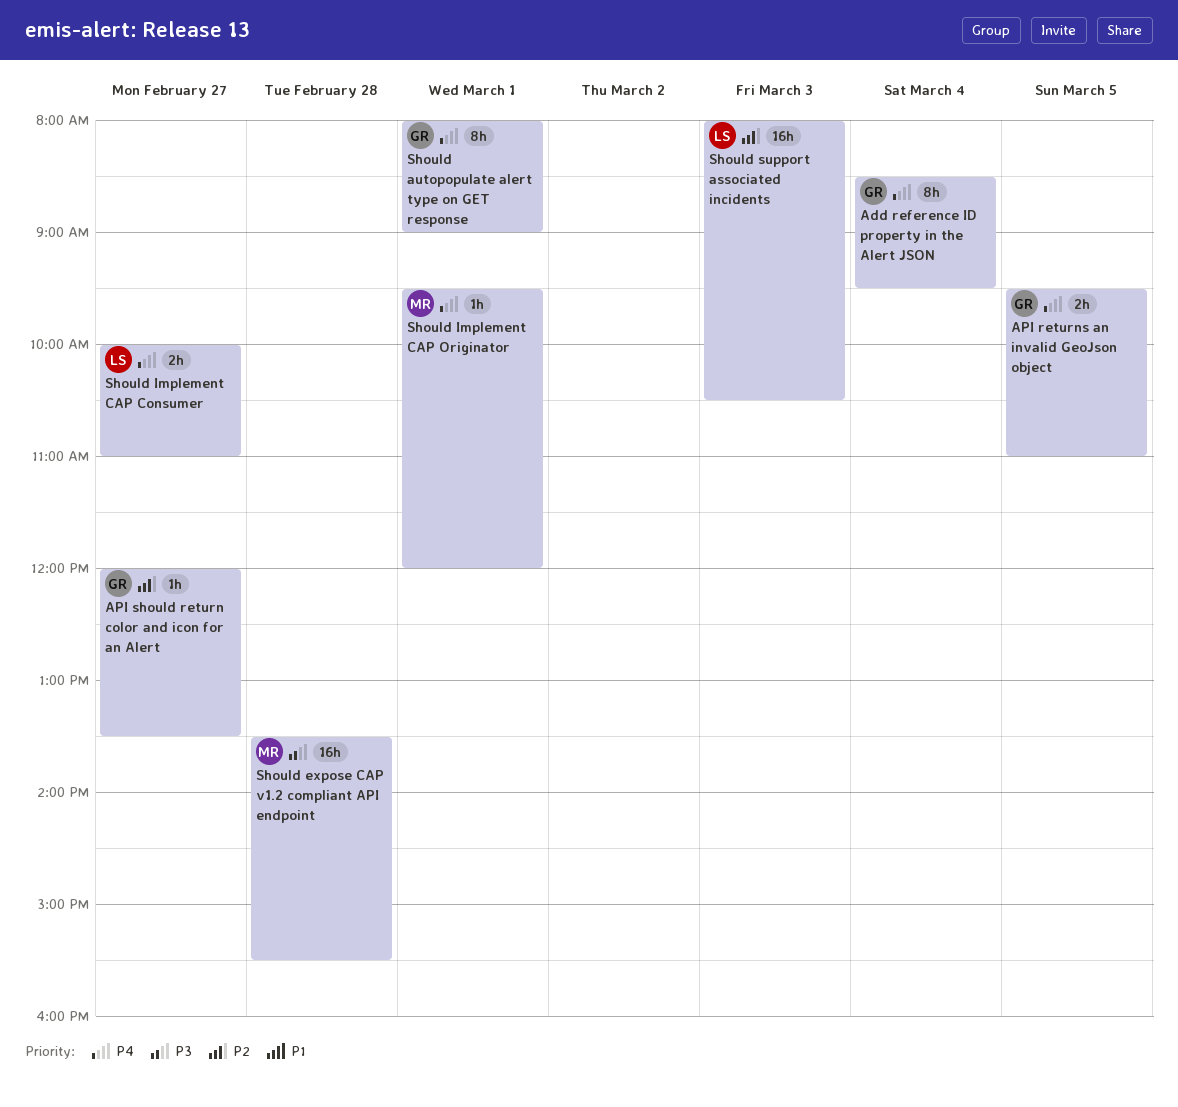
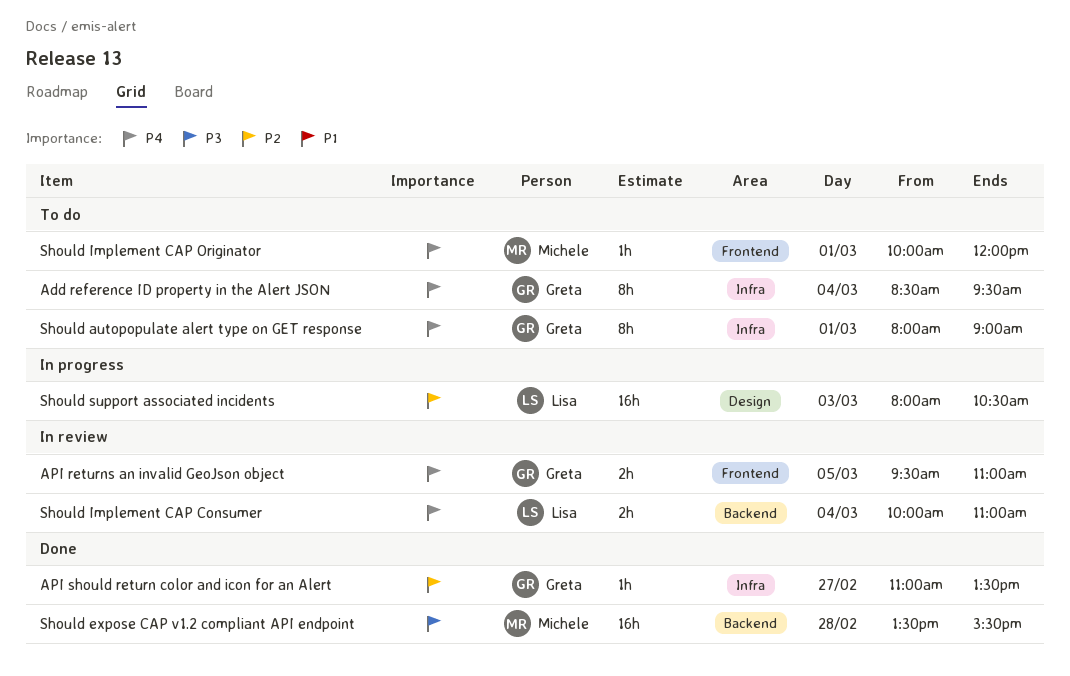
API should return color and icon for an Alert, begins: 12:00 -> 11:00
Should Implement CAP Consumer, day: Feb 27 -> Mar 4
Should Implement CAP Originator, begins: 09:30 -> 10:00

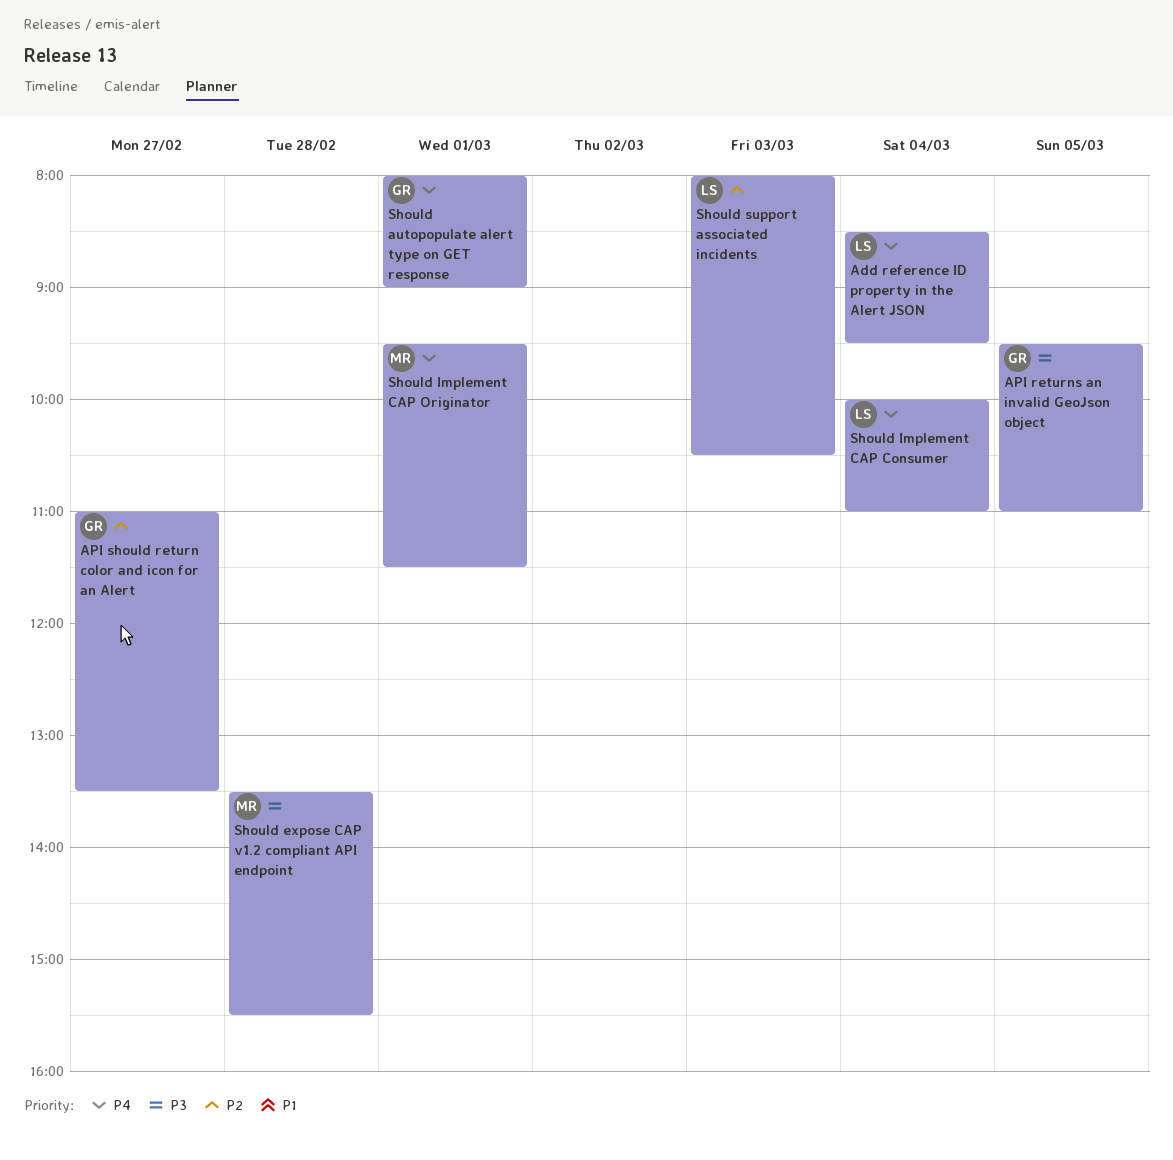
Add reference ID property in the Alert JSON, owner: Greta -> Lisa
API returns an invalid GeoJson object, priority: P4 -> P3
Should Implement CAP Originator, begins: 10:00 -> 09:30
Should Implement CAP Originator, ends: 12:00 -> 11:30

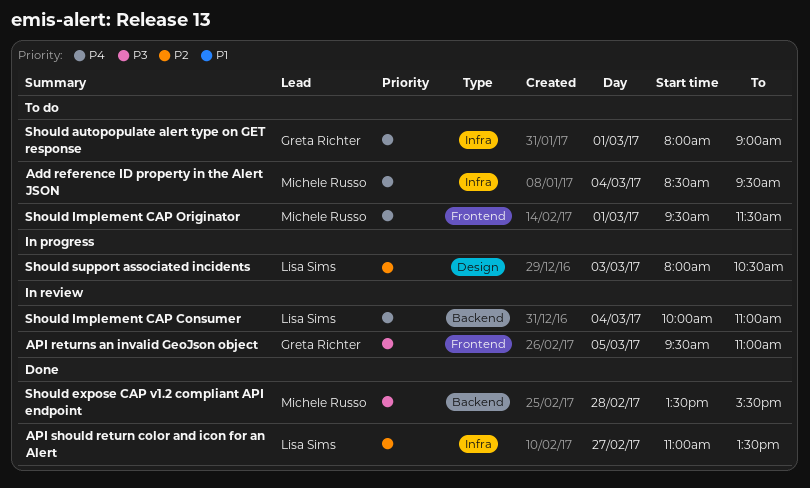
Add reference ID property in the Alert JSON, owner: Lisa Sims -> Michele Russo
API should return color and icon for an Alert, owner: Greta Richter -> Lisa Sims

